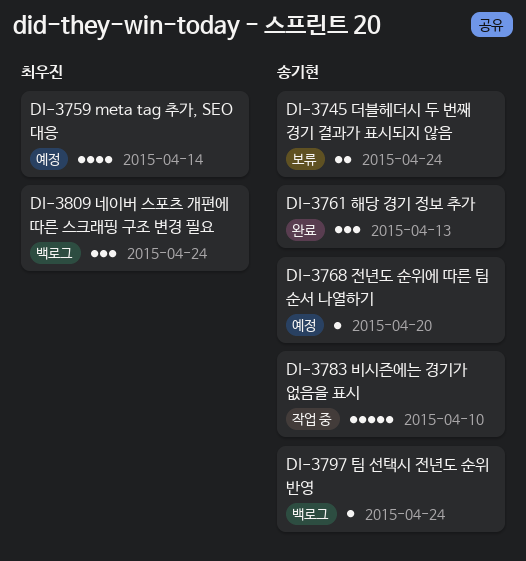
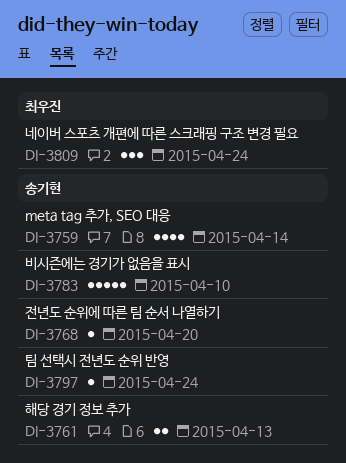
DI-3745: present -> none
DI-3759, owner: 최우진 -> 송기현
DI-3761, estimate: 3 -> 2

